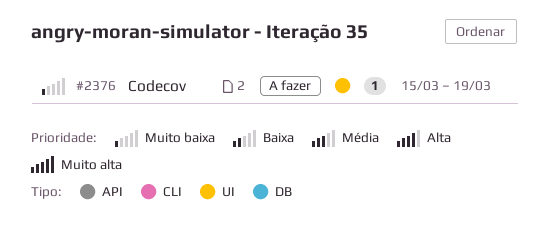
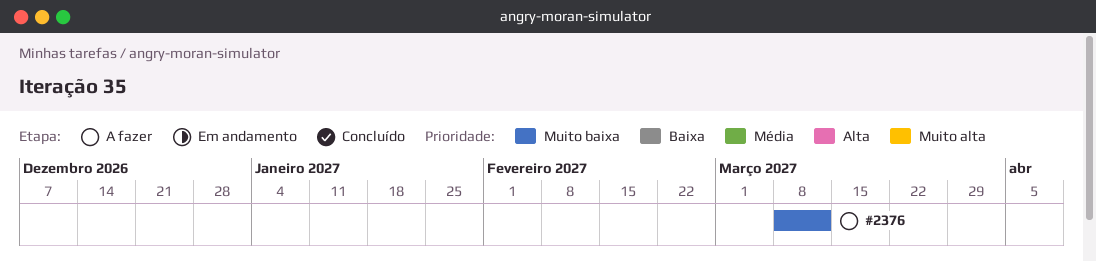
#2376, start: Mar 15 -> Mar 8
#2376, due: Mar 19 -> Mar 12

